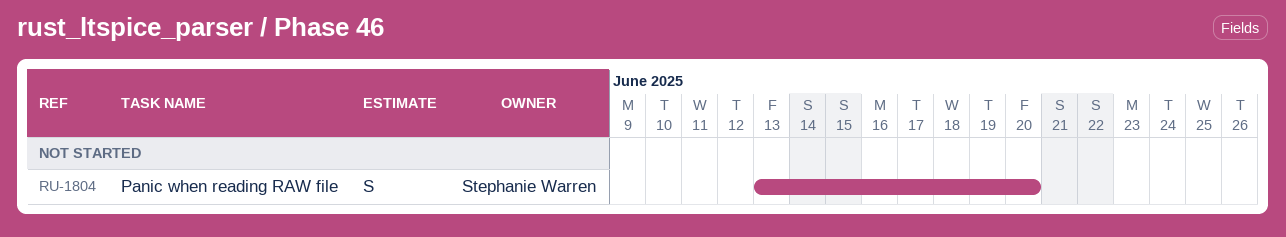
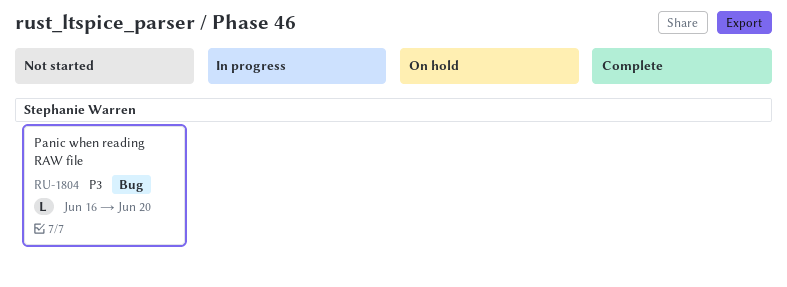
RU-1804, estimate: S -> L
RU-1804, start: Jun 13 -> Jun 16

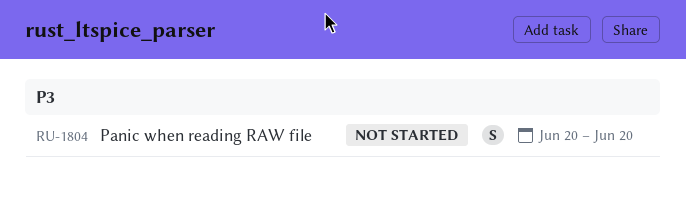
RU-1804, estimate: L -> S
RU-1804, start: Jun 16 -> Jun 20

